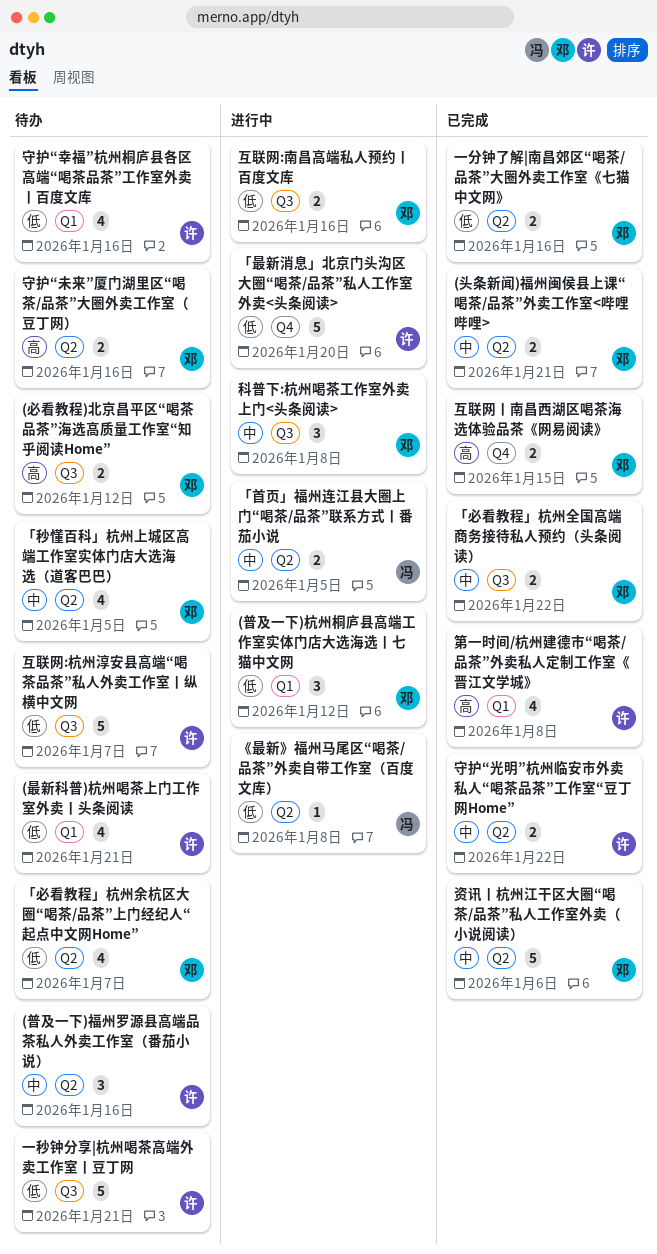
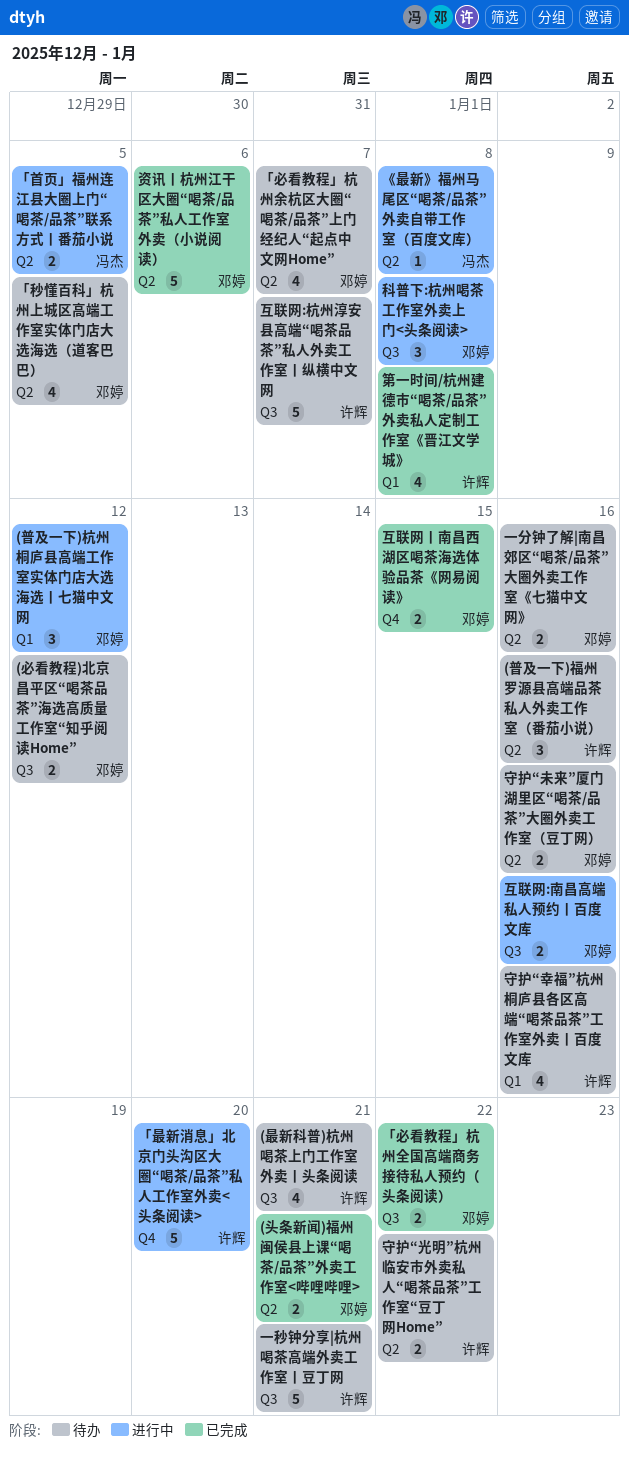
(最新科普)杭州喝茶上门工作室外卖丨头条阅读, label: Q1 -> Q3
一分钟了解|南昌郊区“喝茶/品茶”大圈外卖工作室《七猫中文网》, status: 已完成 -> 待办
守护“光明”杭州临安市外卖私人“喝茶品茶”工作室“豆丁网Home”, status: 已完成 -> 待办

